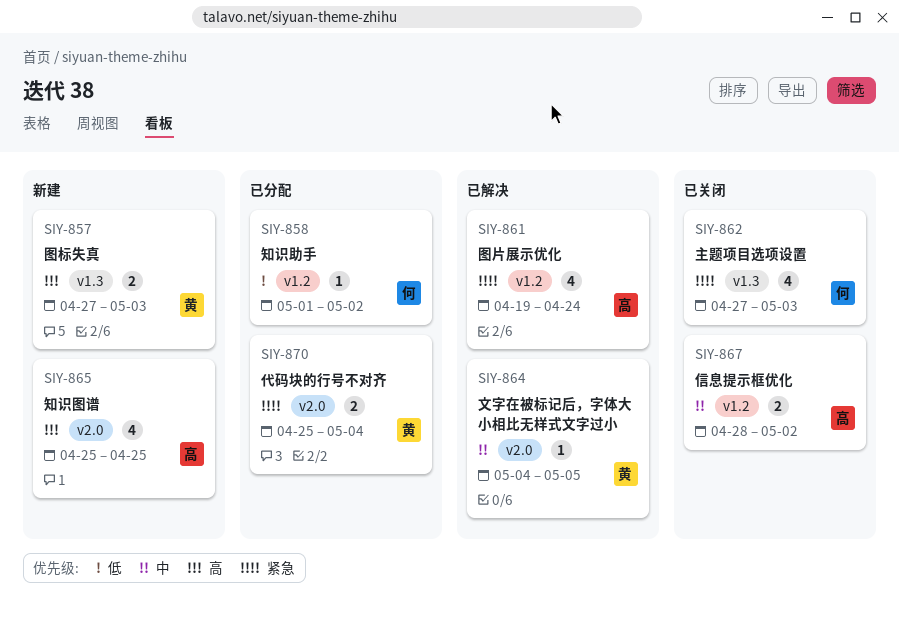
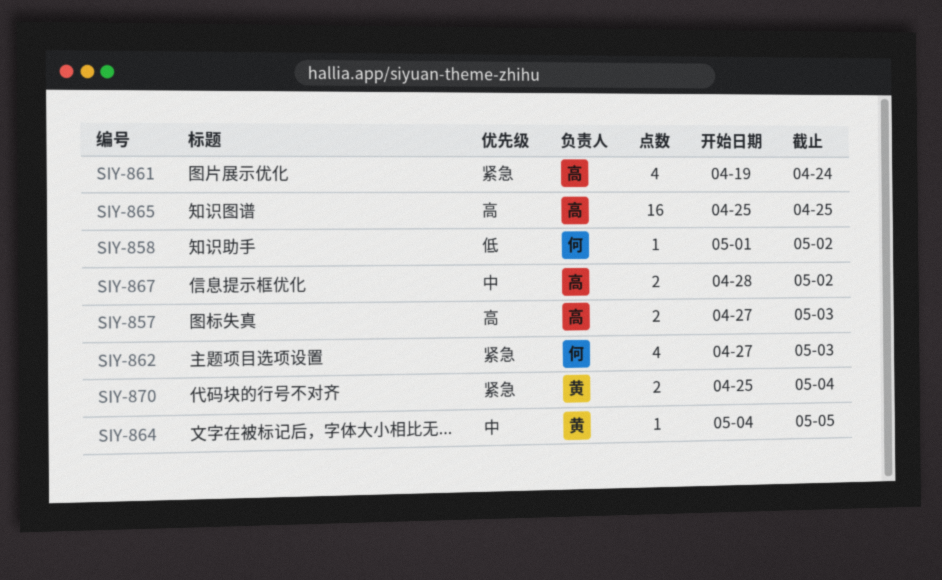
SIY-857, owner: 黄 -> 高
SIY-865, estimate: 4 -> 16

